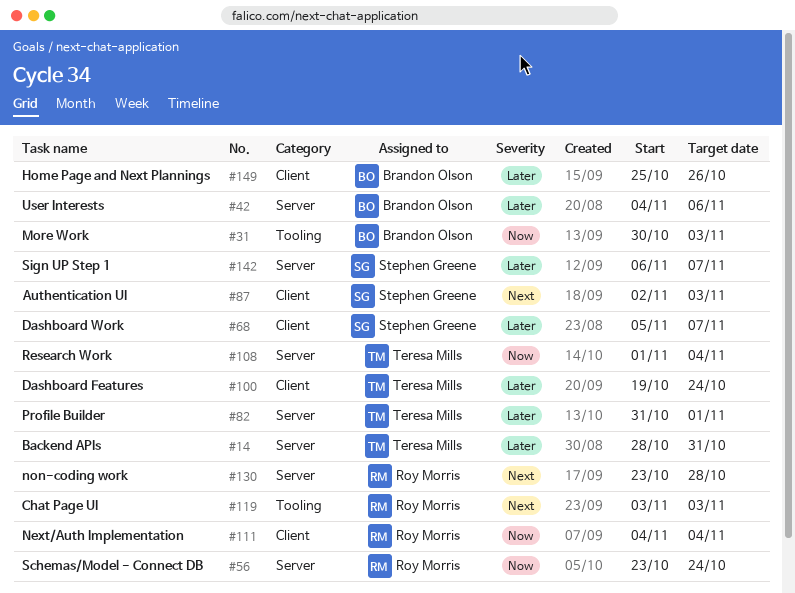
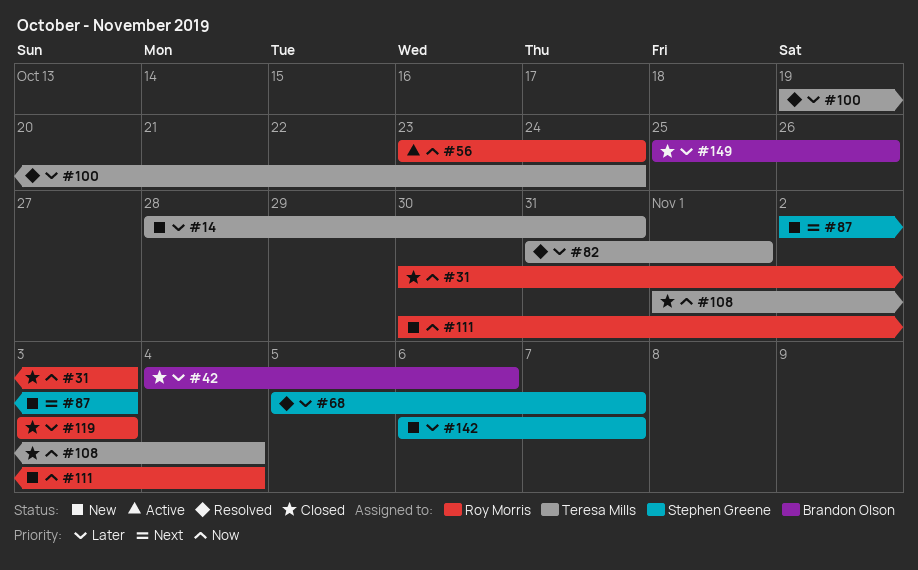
#31, owner: Brandon Olson -> Roy Morris
#111, start: Nov 4 -> Oct 30
#119, priority: Next -> Later
#130: present -> none

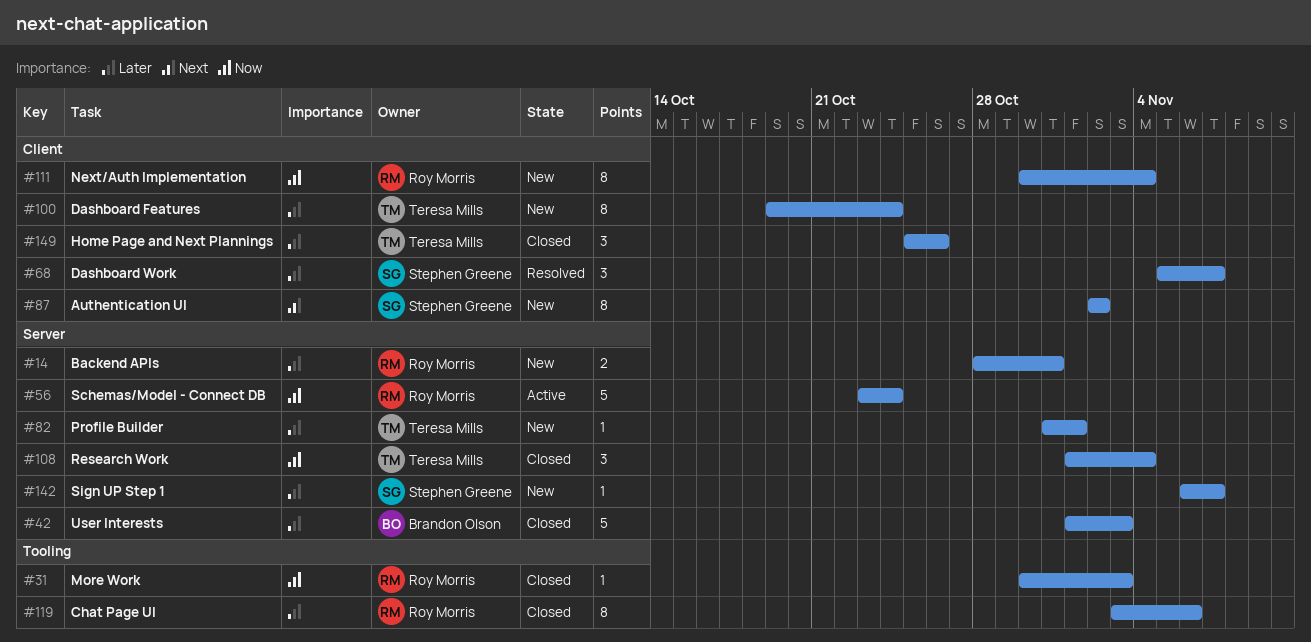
#14, owner: Teresa Mills -> Roy Morris
#42, start: Nov 4 -> Nov 1
#42, due: Nov 6 -> Nov 3
#82, status: Resolved -> New
#87, due: Nov 3 -> Nov 2
#100, status: Resolved -> New
#119, due: Nov 3 -> Nov 6
#149, owner: Brandon Olson -> Teresa Mills

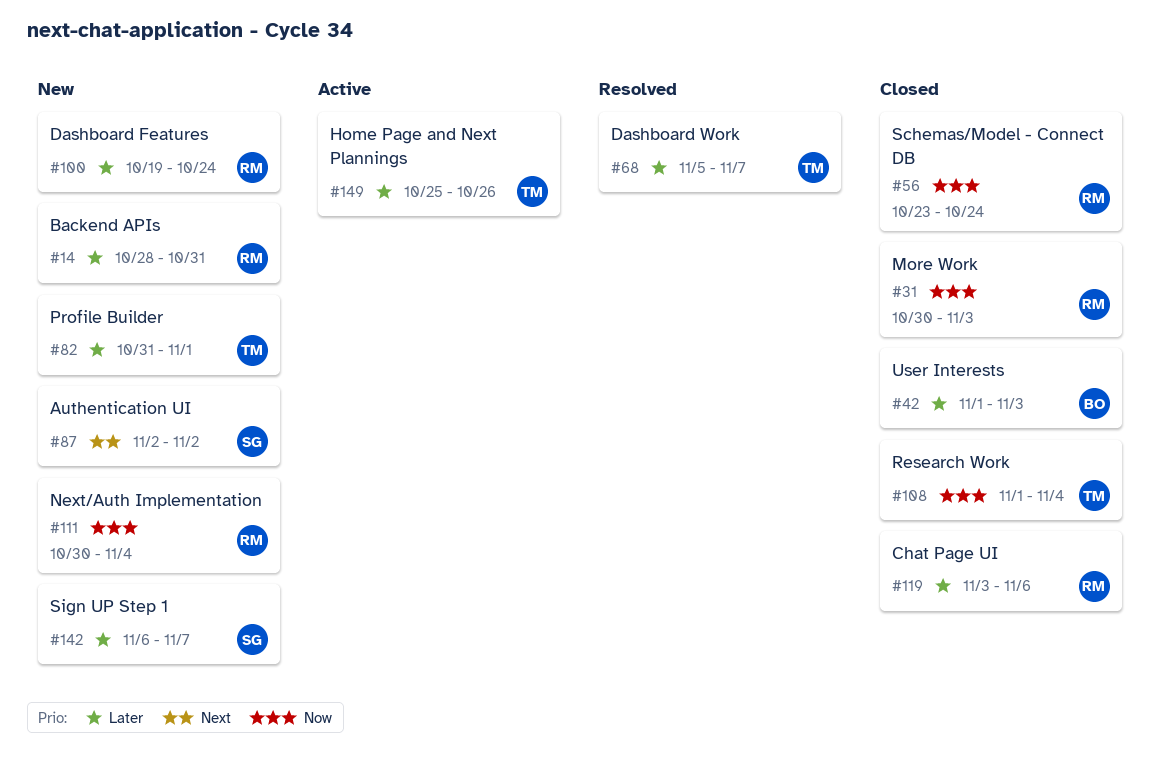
#56, status: Active -> Closed
#68, owner: Stephen Greene -> Teresa Mills
#100, owner: Teresa Mills -> Roy Morris
#149, status: Closed -> Active

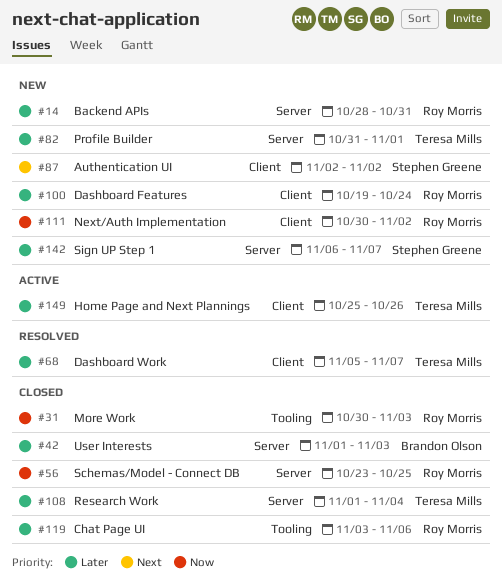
#56, due: Oct 24 -> Oct 25
#108, priority: Now -> Later
#111, due: Nov 4 -> Nov 2

